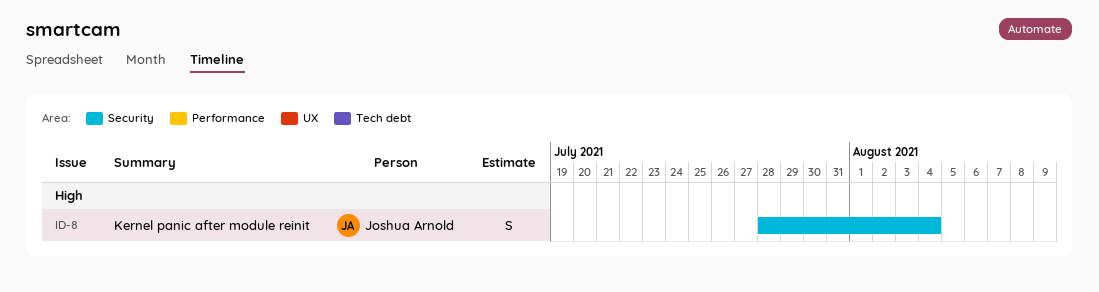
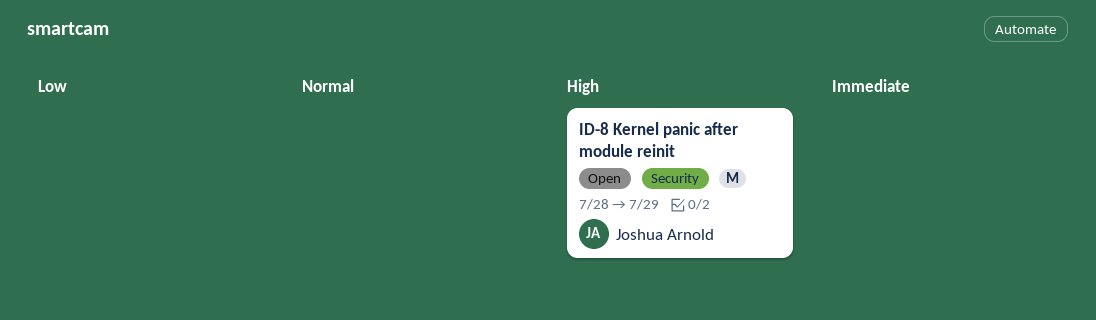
ID-8, estimate: S -> M
ID-8, due: Aug 4 -> Jul 29

